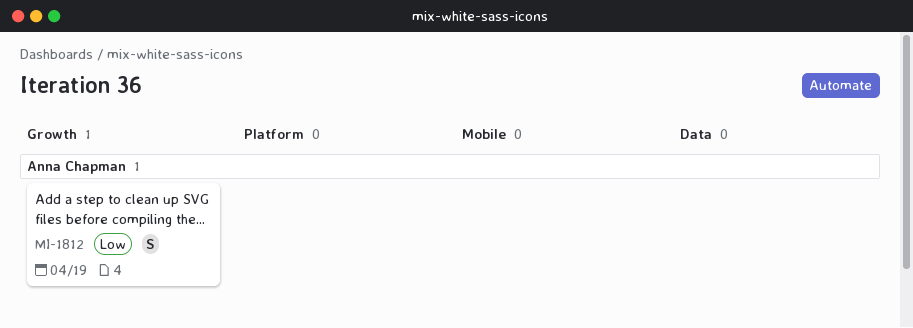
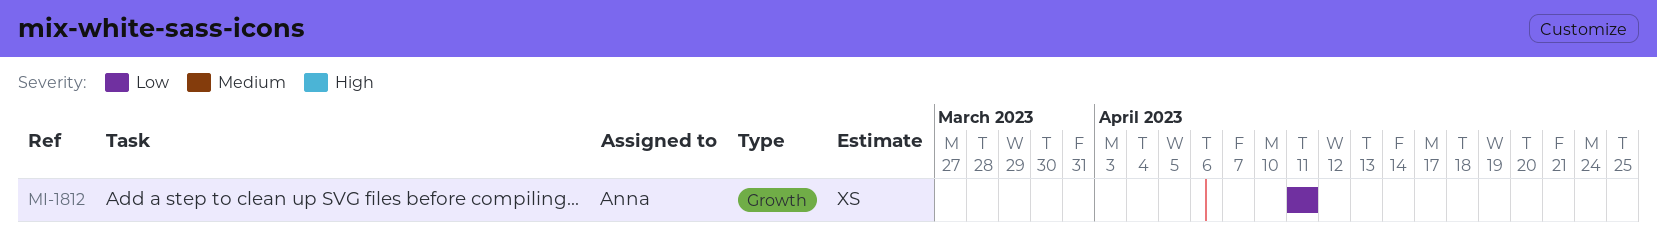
MI-1812, estimate: S -> XS
MI-1812, due: Apr 19 -> Apr 11

